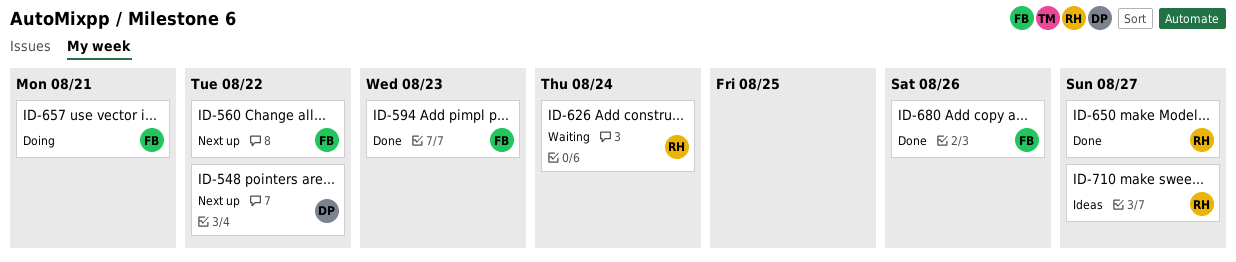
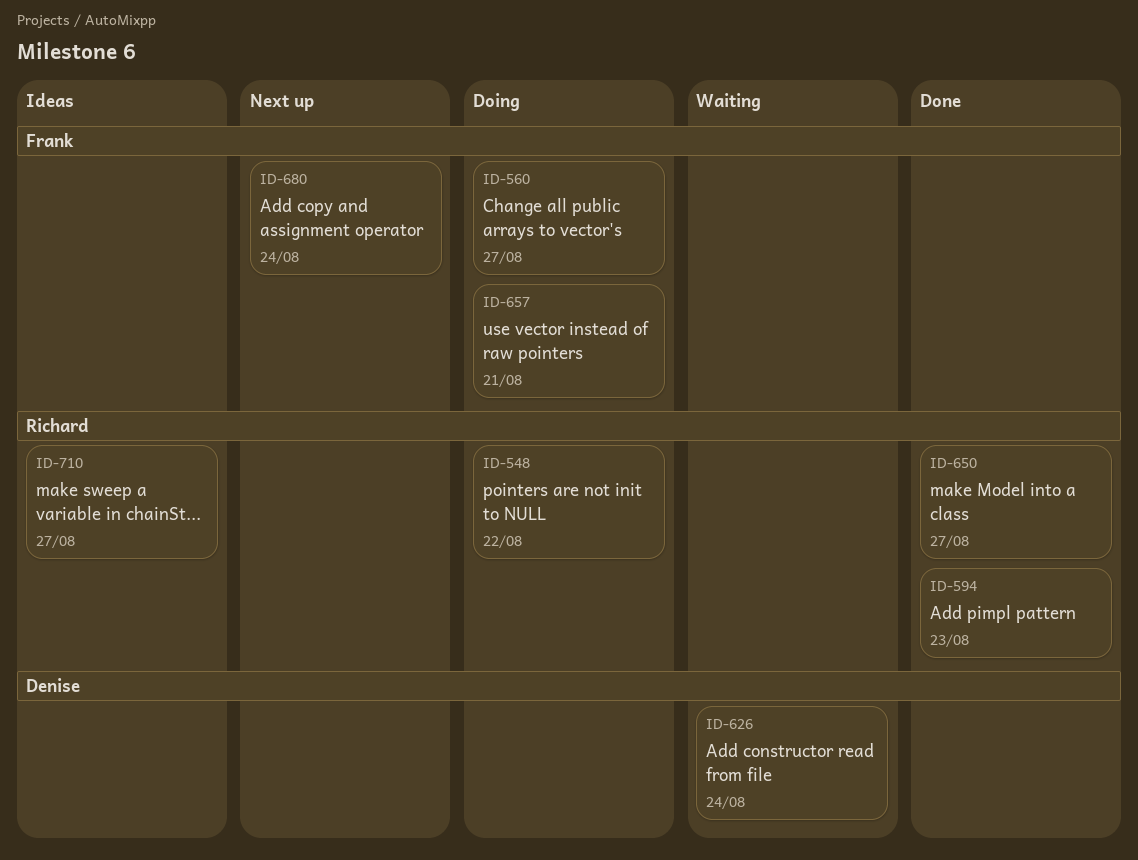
ID-548, status: Next up -> Doing
ID-548, owner: Denise -> Richard
ID-560, status: Next up -> Doing
ID-560, due: Aug 22 -> Aug 27
ID-594, owner: Frank -> Richard
ID-626, owner: Richard -> Denise
ID-680, status: Done -> Next up
ID-680, due: Aug 26 -> Aug 24

